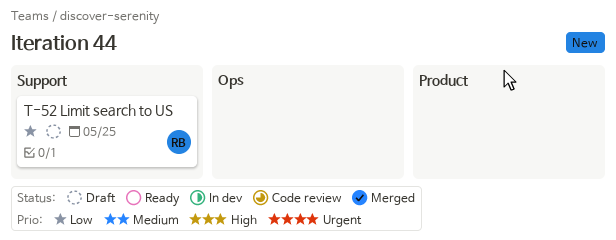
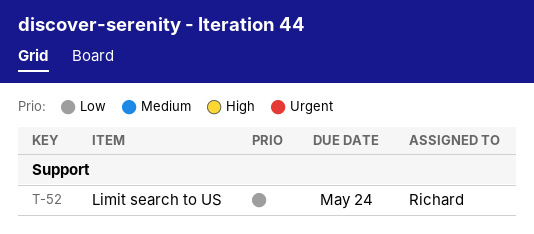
T-52, due: May 25 -> May 24

